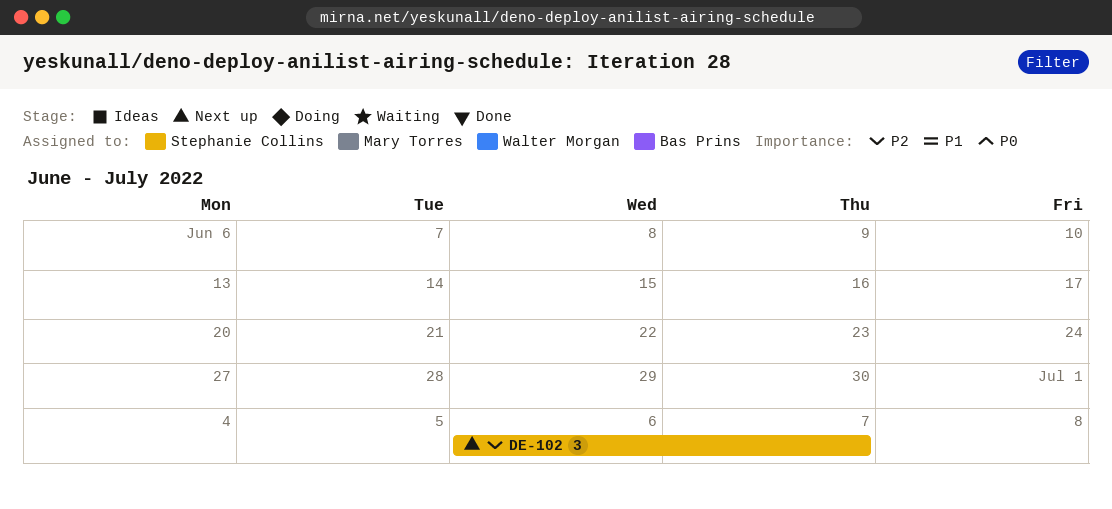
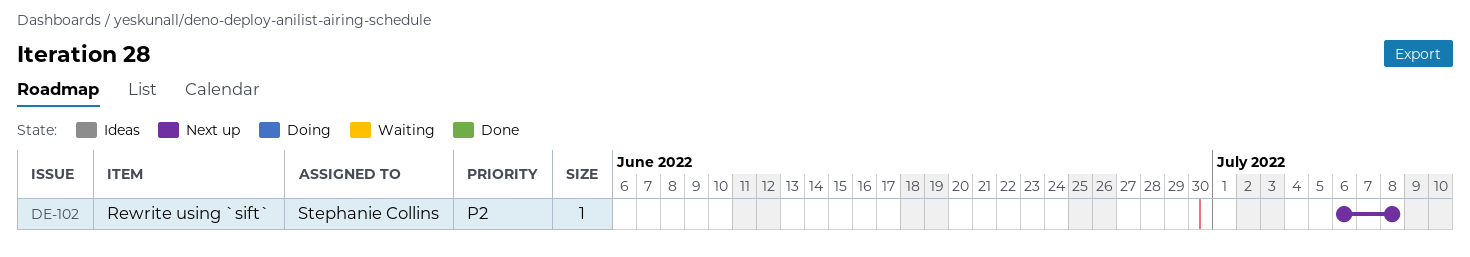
DE-102, estimate: 3 -> 1
DE-102, due: Jul 7 -> Jul 8

